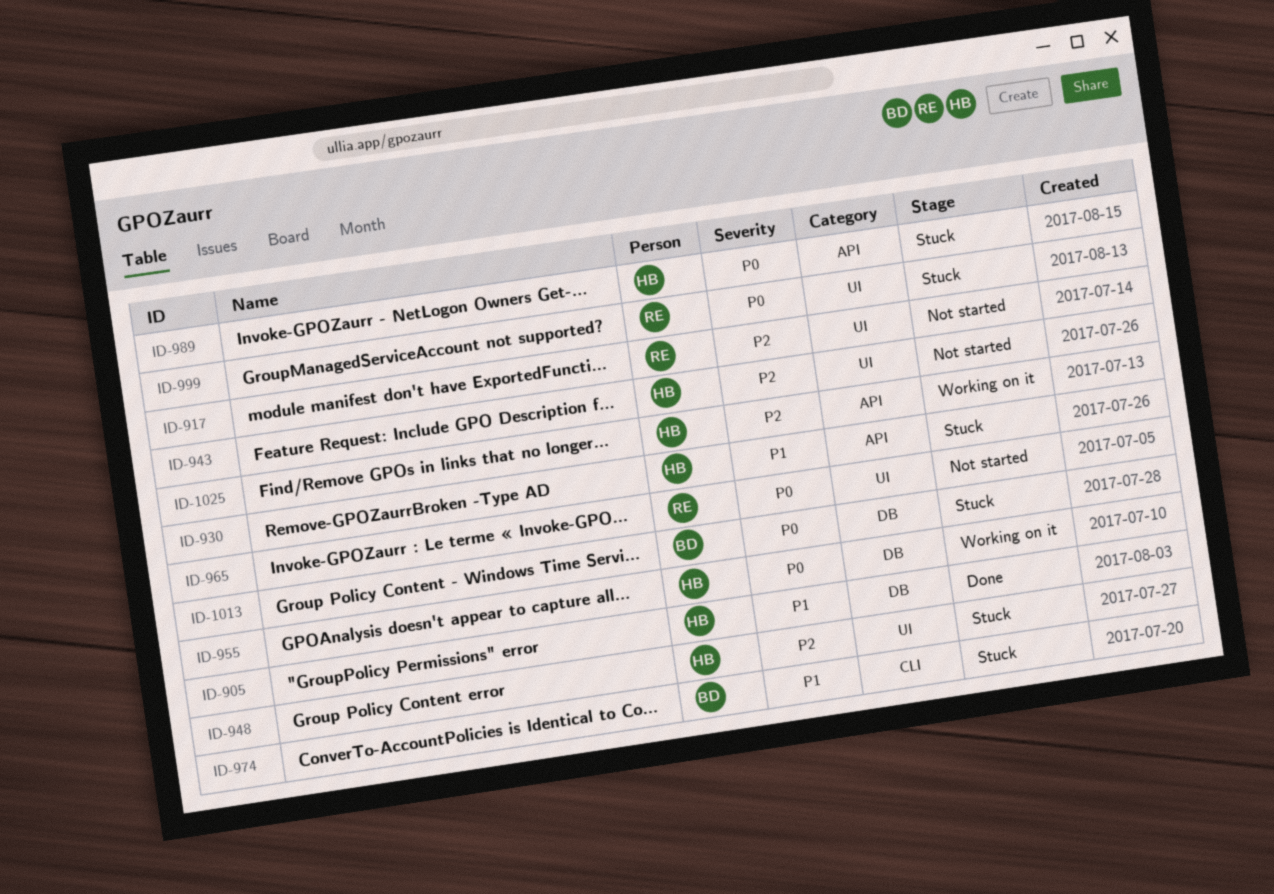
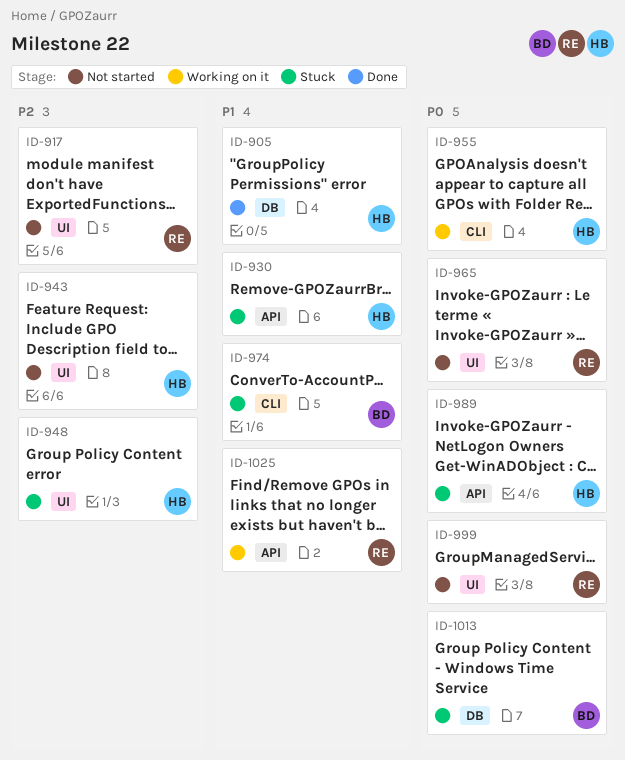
ID-955, label: DB -> CLI
ID-999, status: Stuck -> Not started
ID-1025, owner: HB -> RE
ID-1025, priority: P2 -> P1

